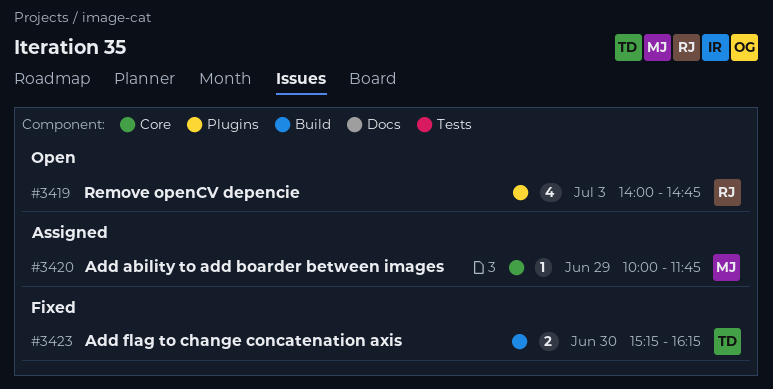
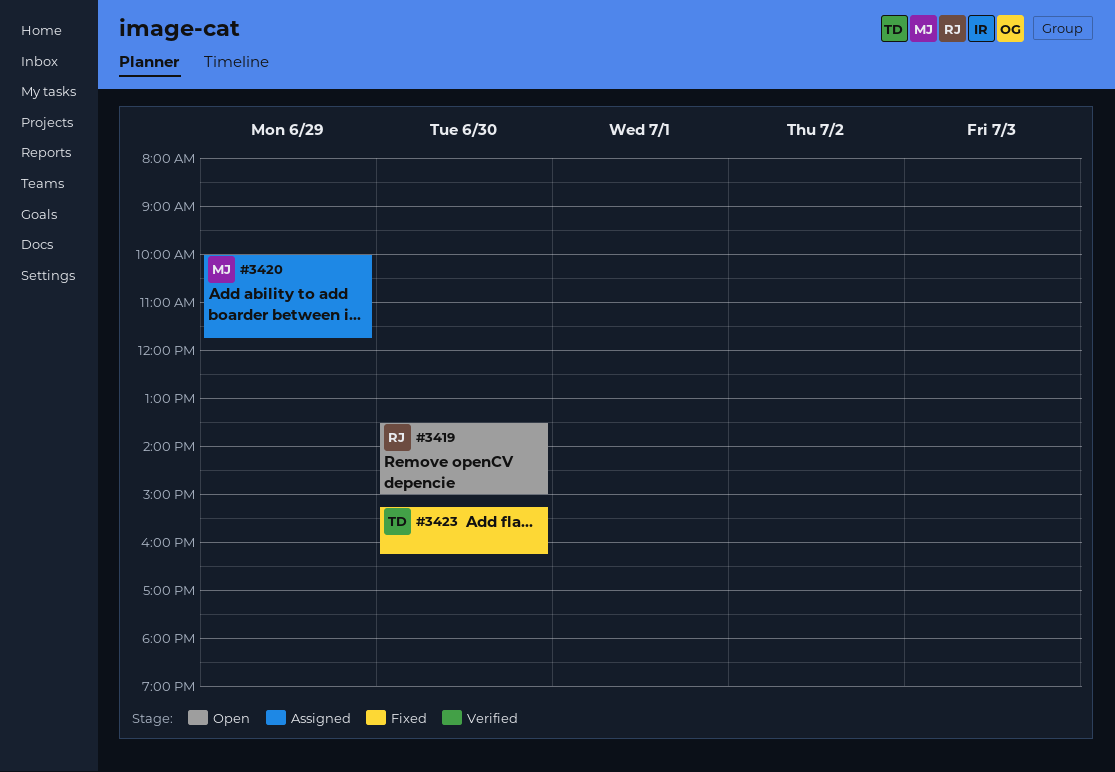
#3419, day: Jul 3 -> Jun 30
#3419, begins: 14:00 -> 13:30
#3419, ends: 14:45 -> 15:00

